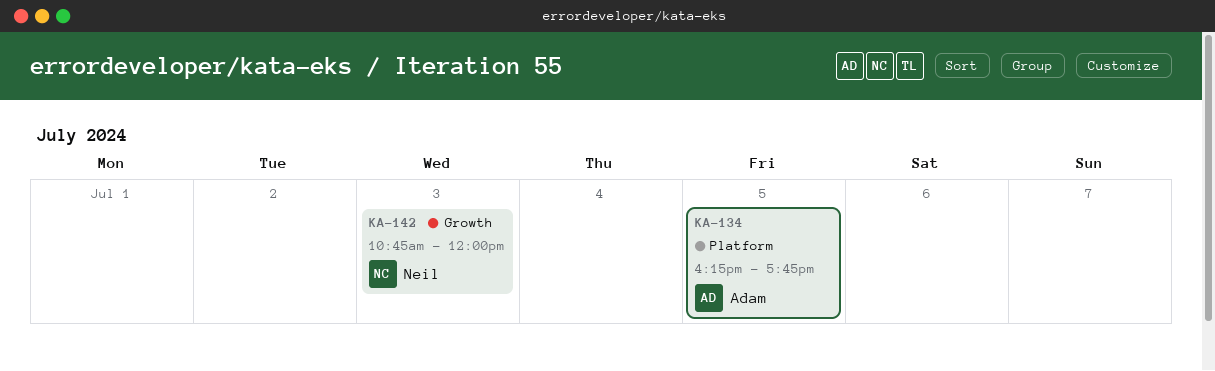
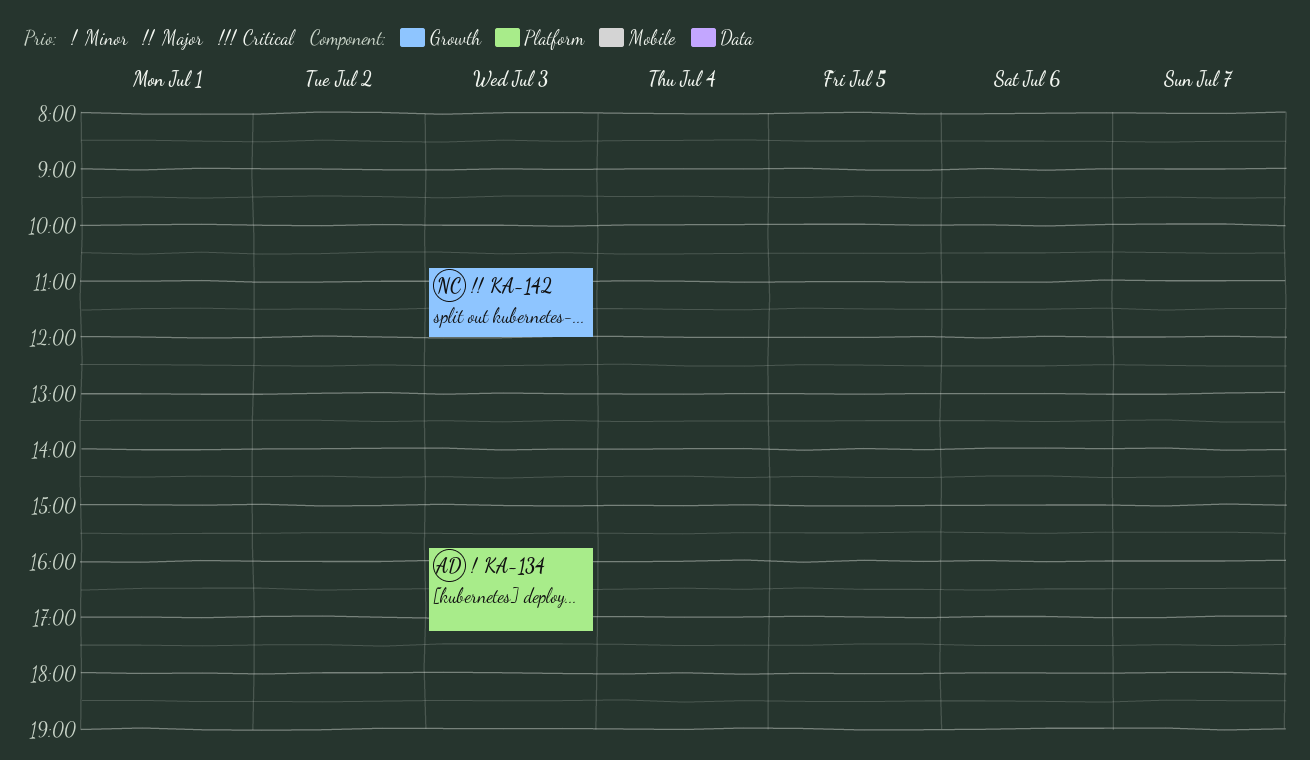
KA-134, day: Jul 5 -> Jul 3
KA-134, begins: 16:15 -> 15:45
KA-134, ends: 17:45 -> 17:15

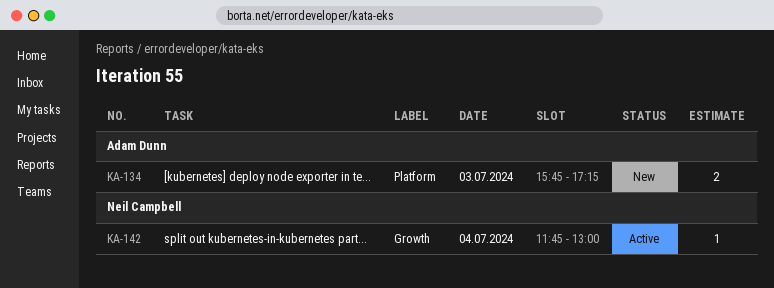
KA-142, day: Jul 3 -> Jul 4
KA-142, begins: 10:45 -> 11:45
KA-142, ends: 12:00 -> 13:00

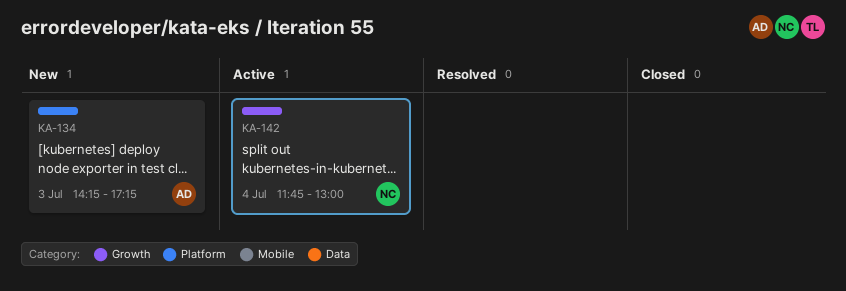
KA-134, begins: 15:45 -> 14:15

